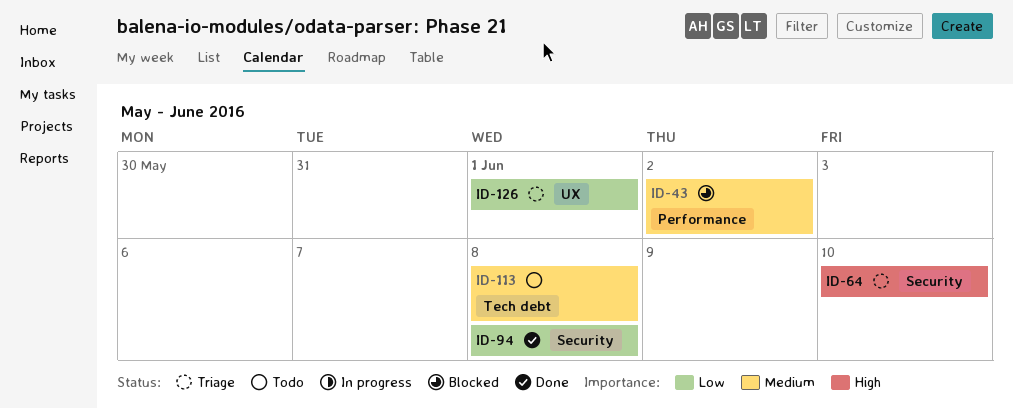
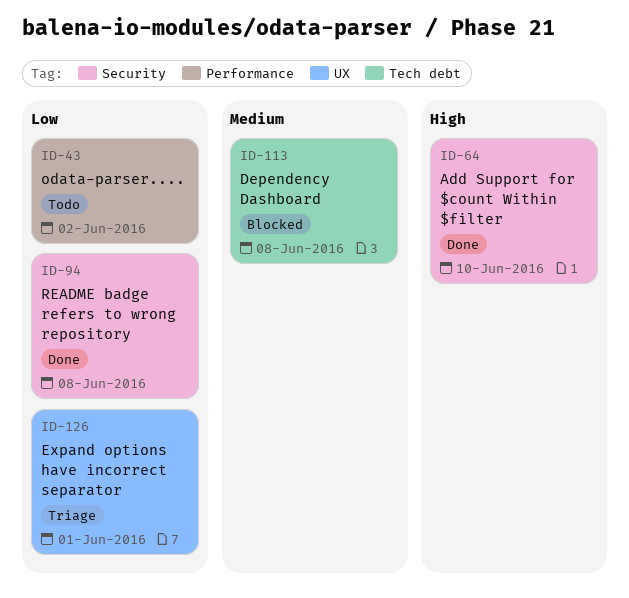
ID-43, status: Blocked -> Todo
ID-43, priority: Medium -> Low
ID-64, status: Triage -> Done
ID-113, status: Todo -> Blocked

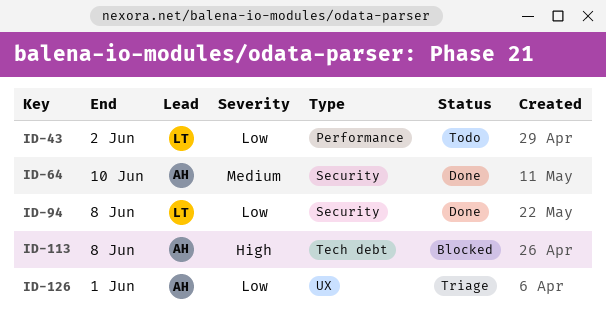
ID-64, priority: High -> Medium
ID-113, priority: Medium -> High

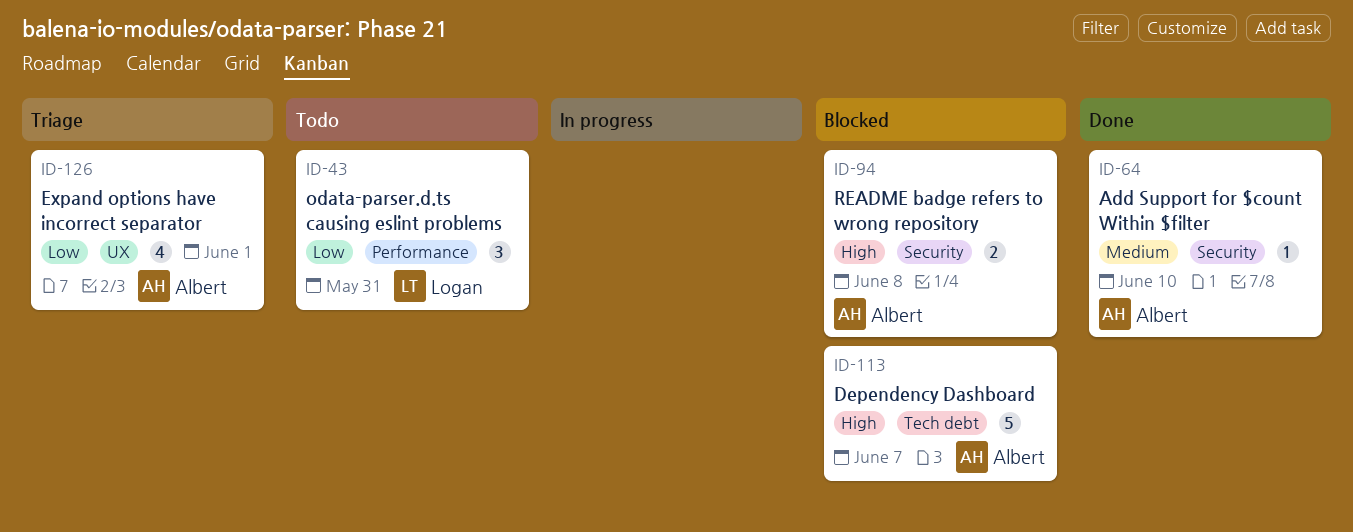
ID-43, due: Jun 2 -> May 31
ID-94, status: Done -> Blocked
ID-94, owner: Logan -> Albert
ID-94, priority: Low -> High
ID-113, due: Jun 8 -> Jun 7

